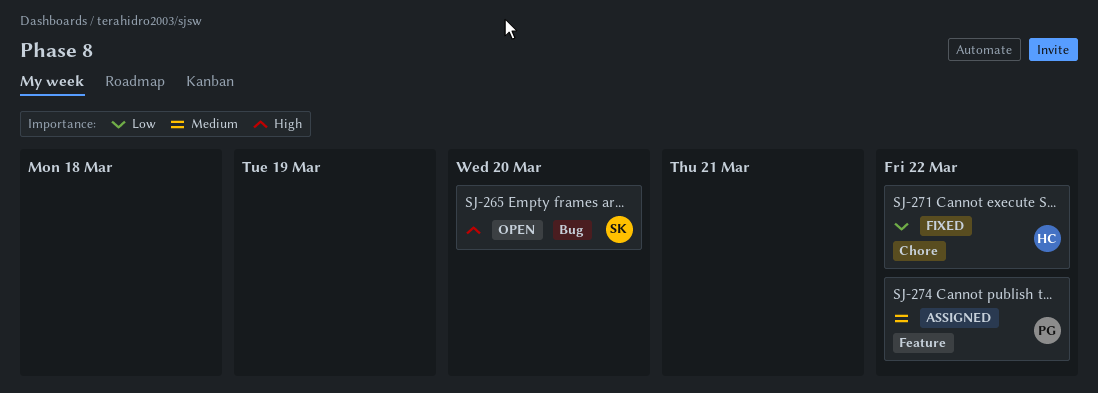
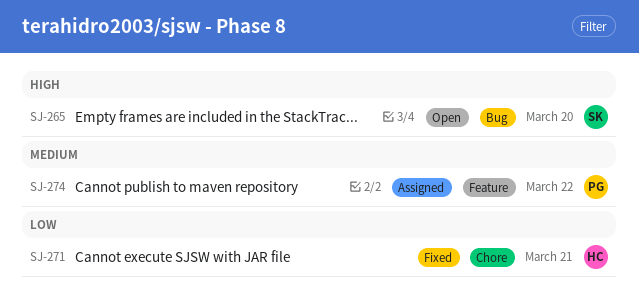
SJ-271, due: Mar 22 -> Mar 21

